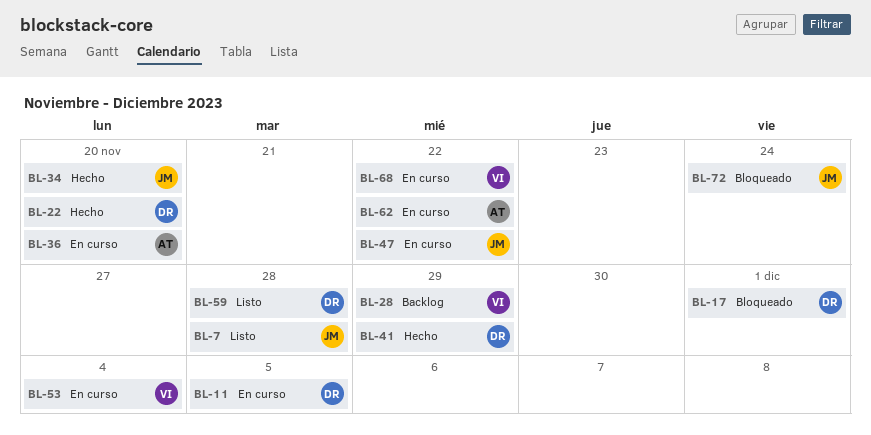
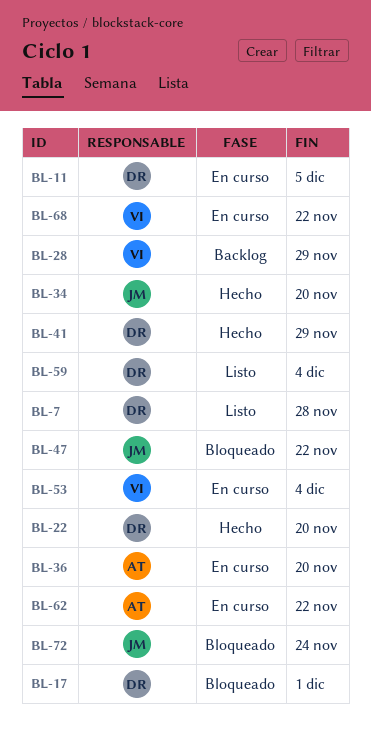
BL-7, owner: JM -> DR
BL-47, status: En curso -> Bloqueado
BL-59, due: Nov 28 -> Dec 4

